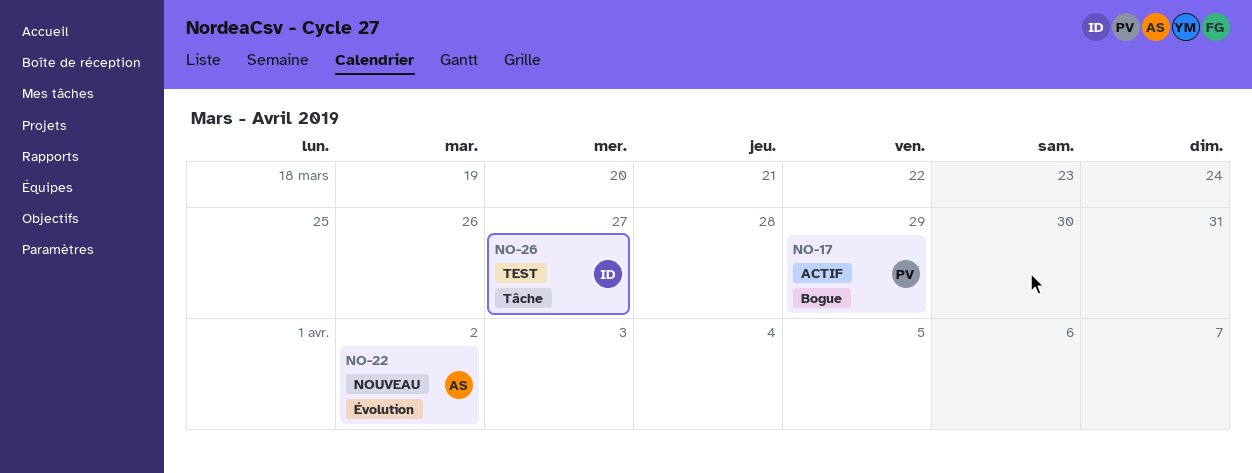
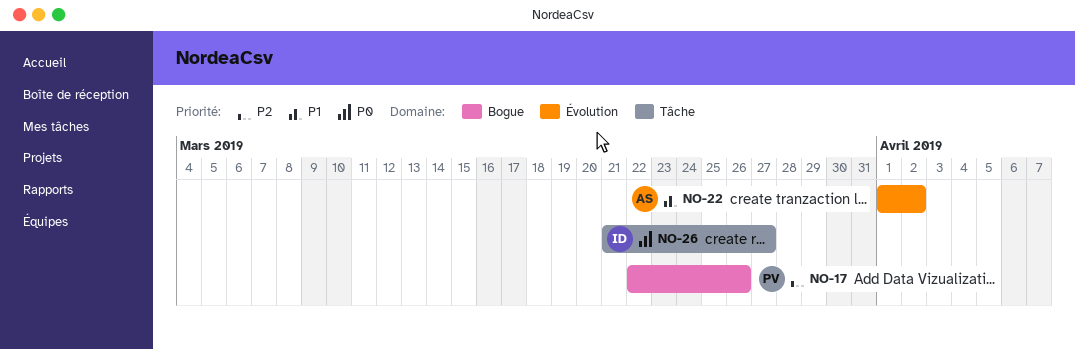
NO-17, due: Mar 29 -> Mar 26

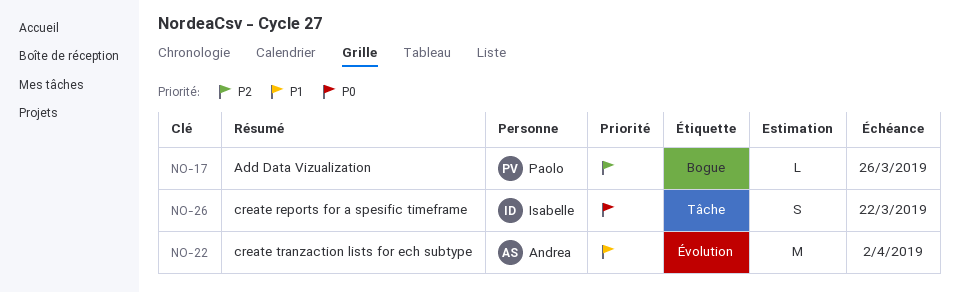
NO-26, due: Mar 27 -> Mar 22

